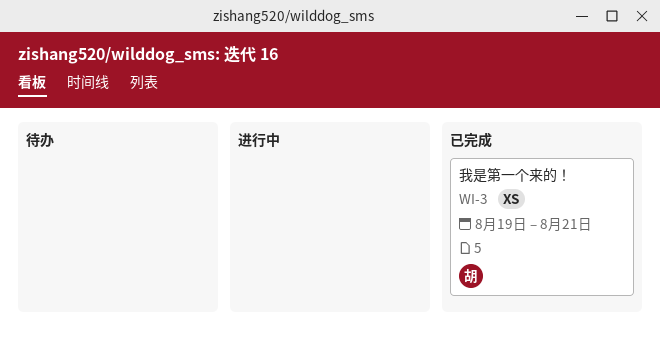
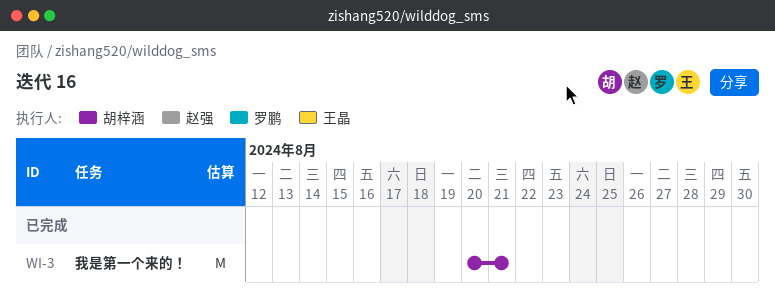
WI-3, estimate: XS -> M
WI-3, start: Aug 19 -> Aug 20

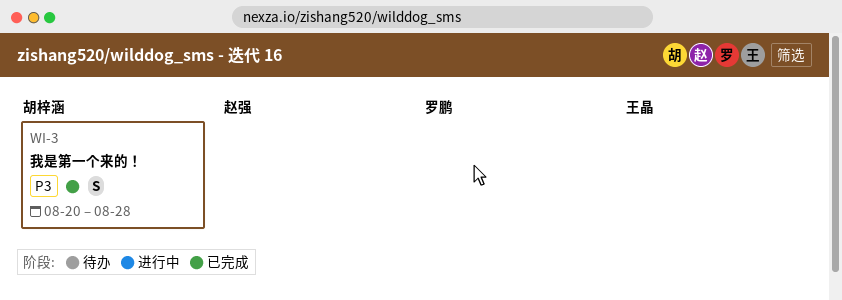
WI-3, estimate: M -> S
WI-3, due: Aug 21 -> Aug 28

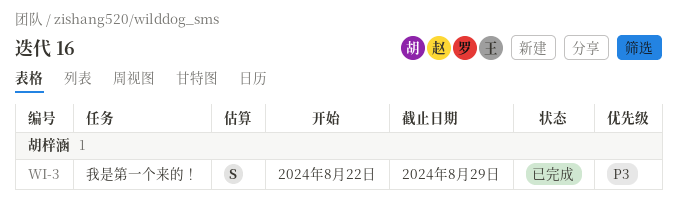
WI-3, start: Aug 20 -> Aug 22
WI-3, due: Aug 28 -> Aug 29

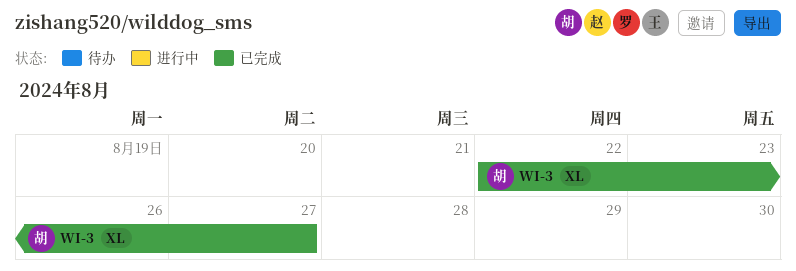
WI-3, estimate: S -> XL
WI-3, due: Aug 29 -> Aug 27

